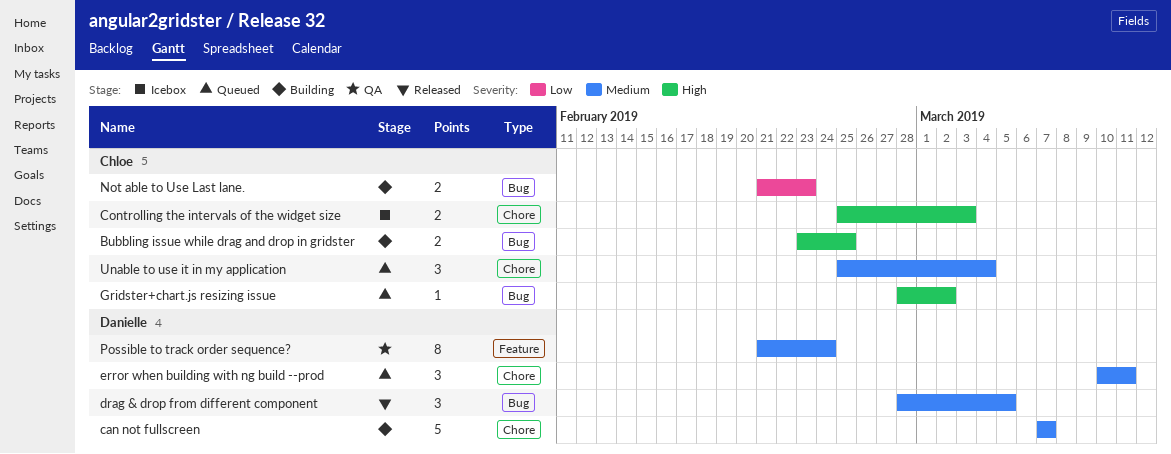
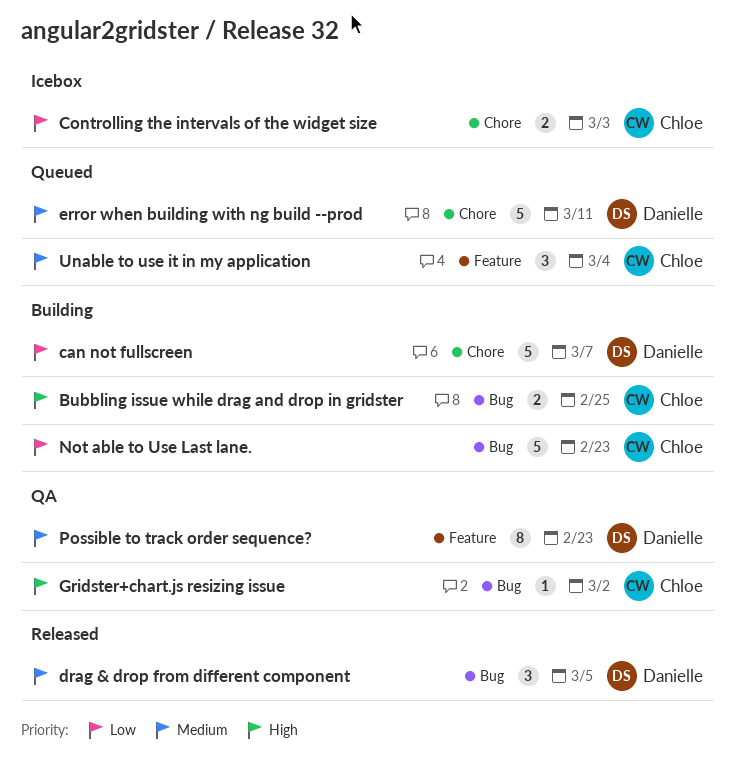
can not fullscreen, priority: Medium -> Low
Controlling the intervals of the widget size, priority: High -> Low
error when building with ng build --prod, estimate: 3 -> 5
Gridster+chart.js resizing issue, status: Queued -> QA
Not able to Use Last lane., estimate: 2 -> 5
Possible to track order sequence?, due: Feb 24 -> Feb 23
Unable to use it in my application, label: Chore -> Feature

